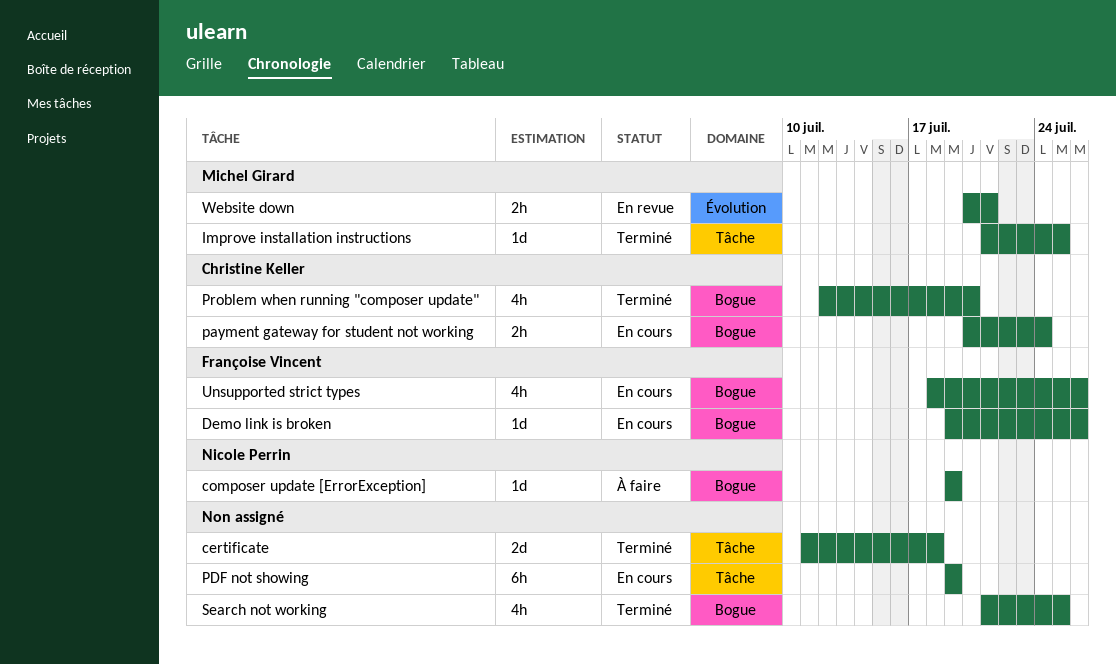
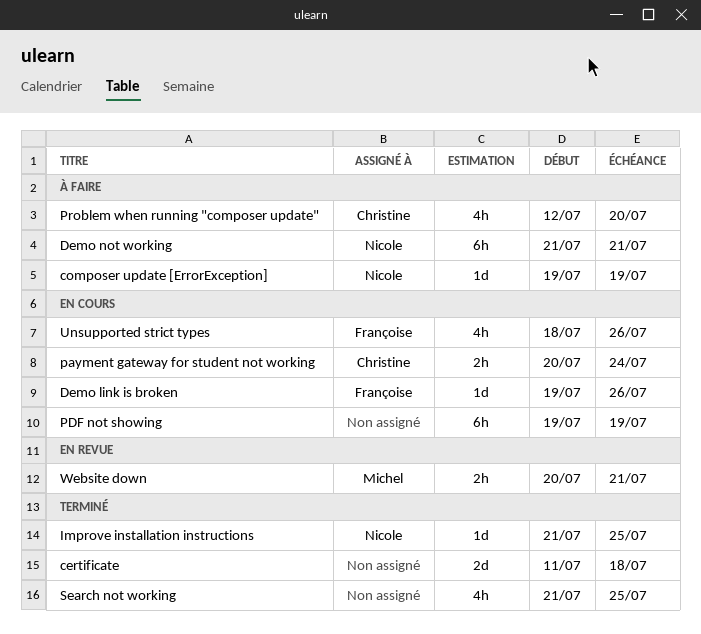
Demo not working: none -> present
Improve installation instructions, owner: Michel Girard -> Nicole Perrin
Problem when running "composer update", status: Terminé -> À faire

